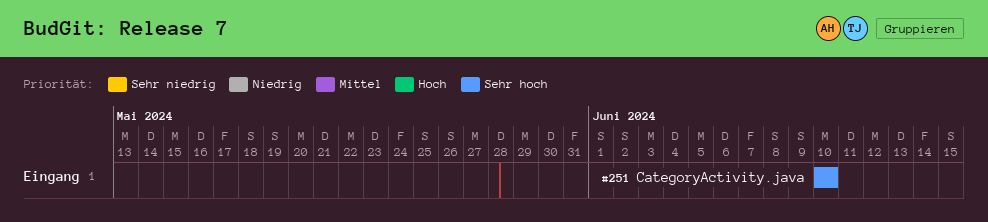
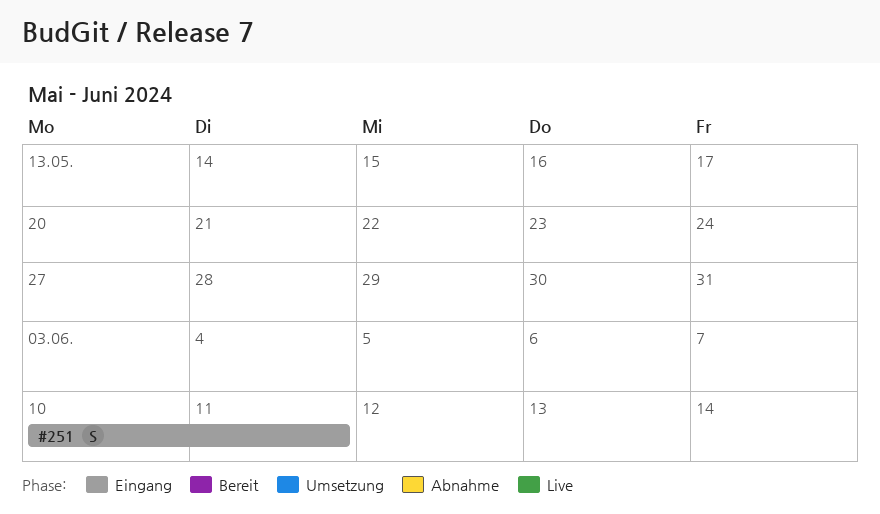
#251, due: Jun 10 -> Jun 11

